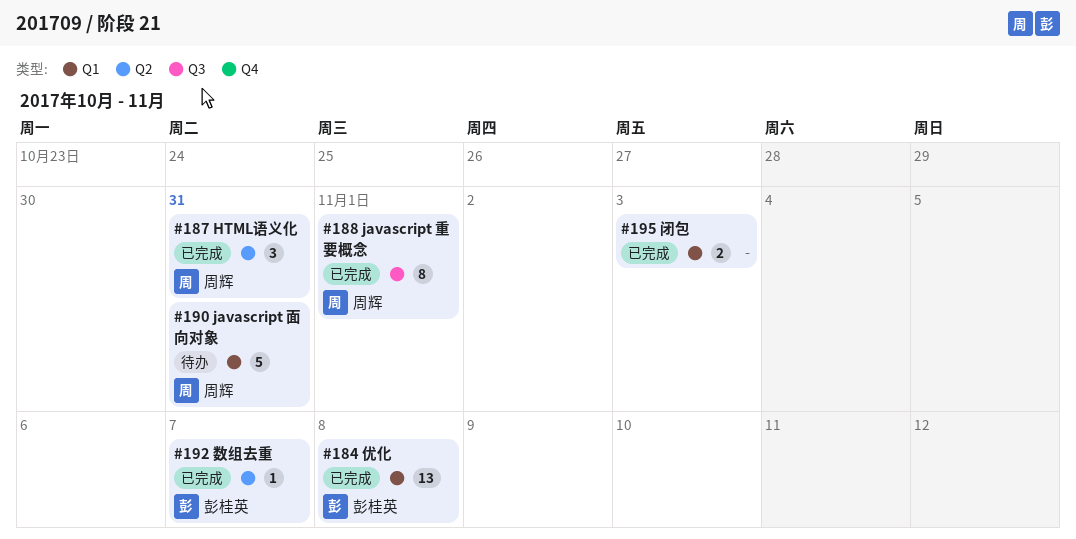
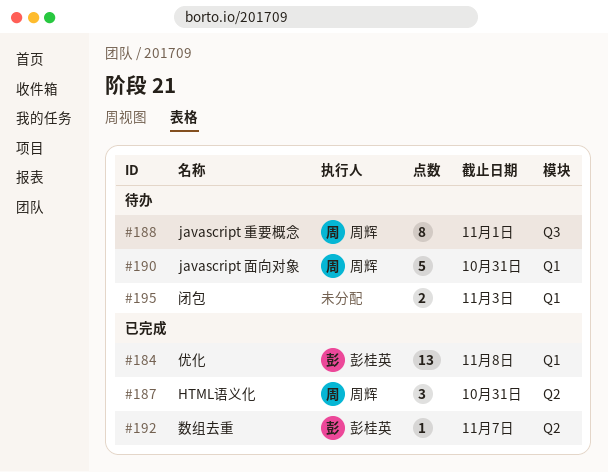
#188, status: 已完成 -> 待办
#195, status: 已完成 -> 待办

